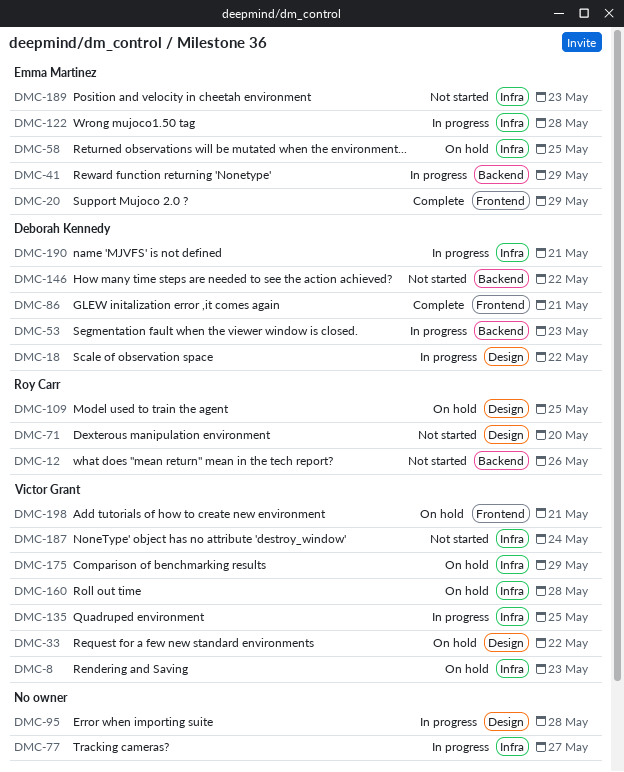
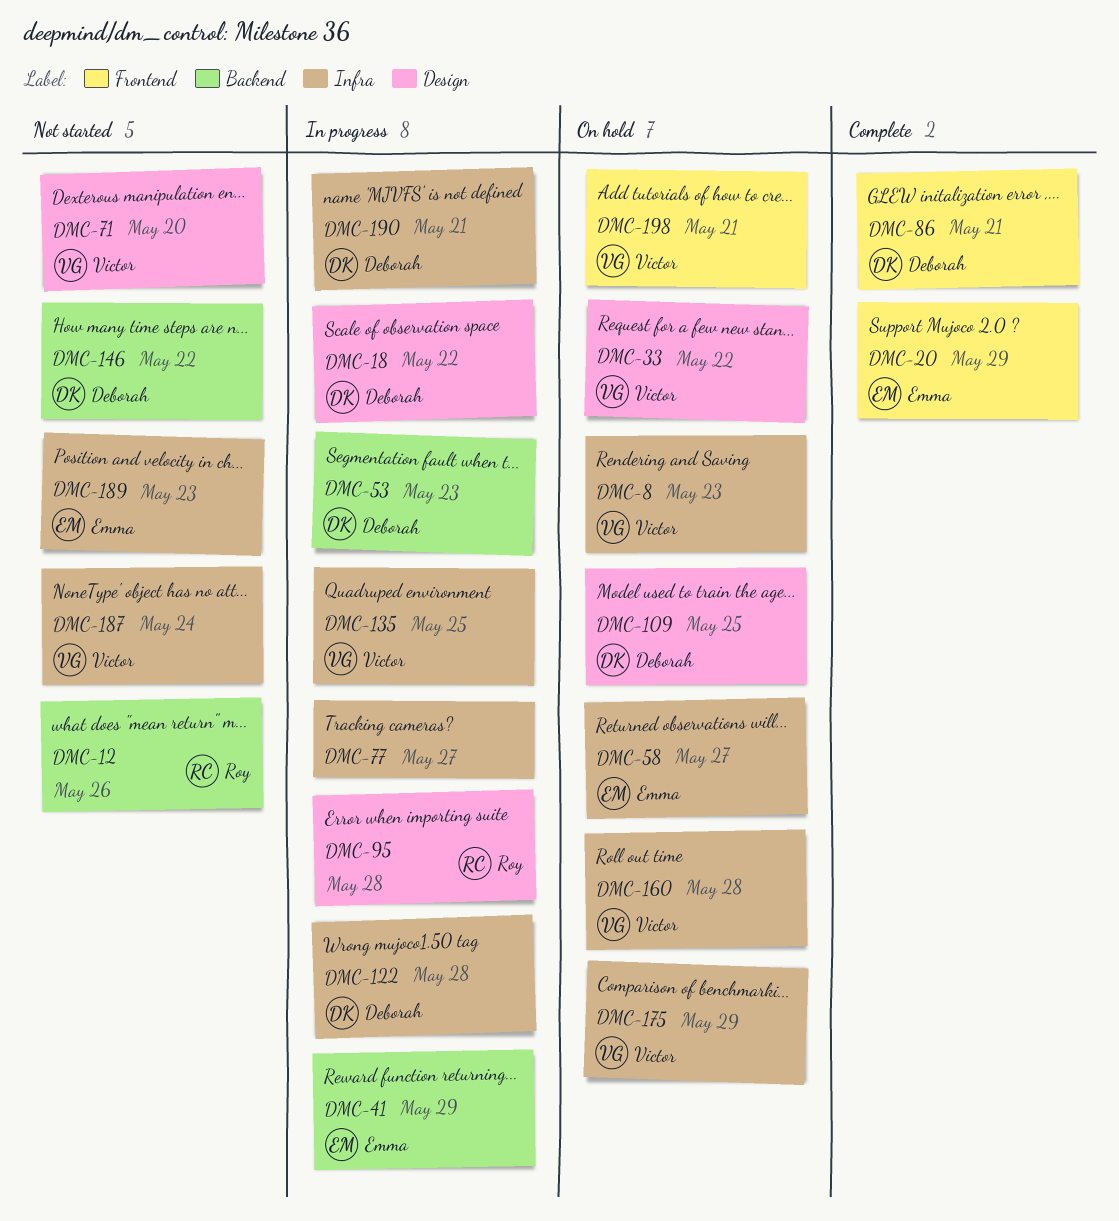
DMC-58, due: May 25 -> May 27
DMC-71, owner: Roy Carr -> Victor Grant
DMC-95, owner: none -> Roy Carr
DMC-109, owner: Roy Carr -> Deborah Kennedy
DMC-122, owner: Emma Martinez -> Deborah Kennedy

